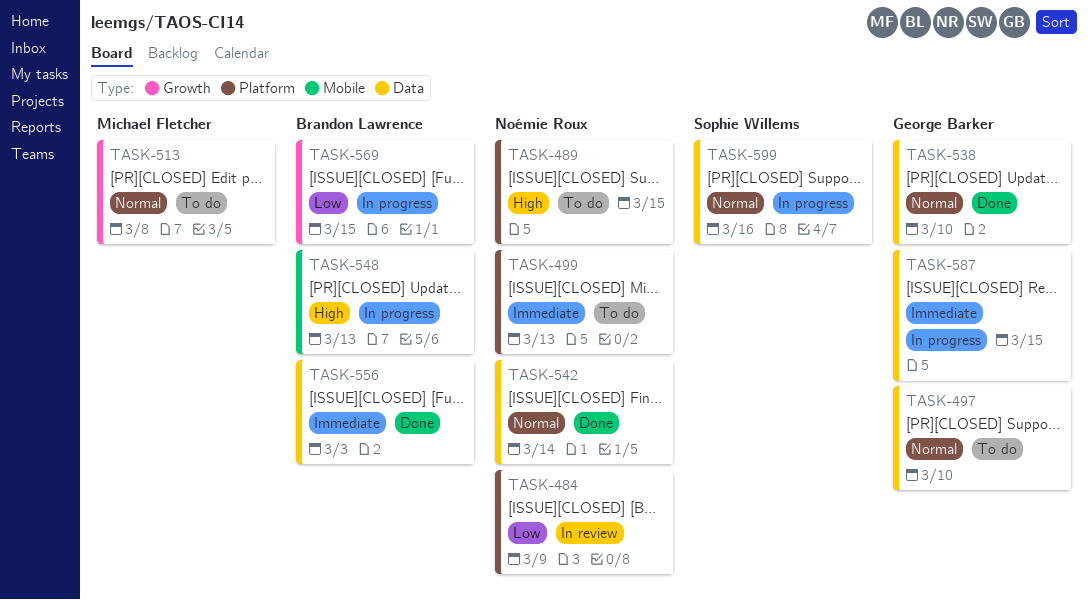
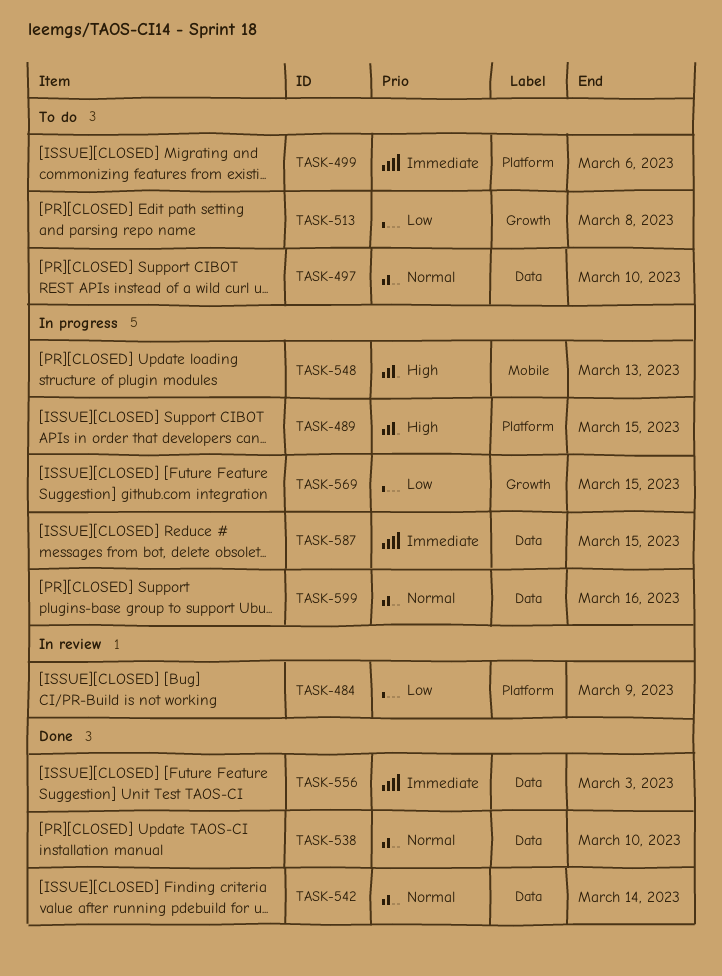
TASK-489, status: To do -> In progress
TASK-499, due: Mar 13 -> Mar 6
TASK-513, priority: Normal -> Low

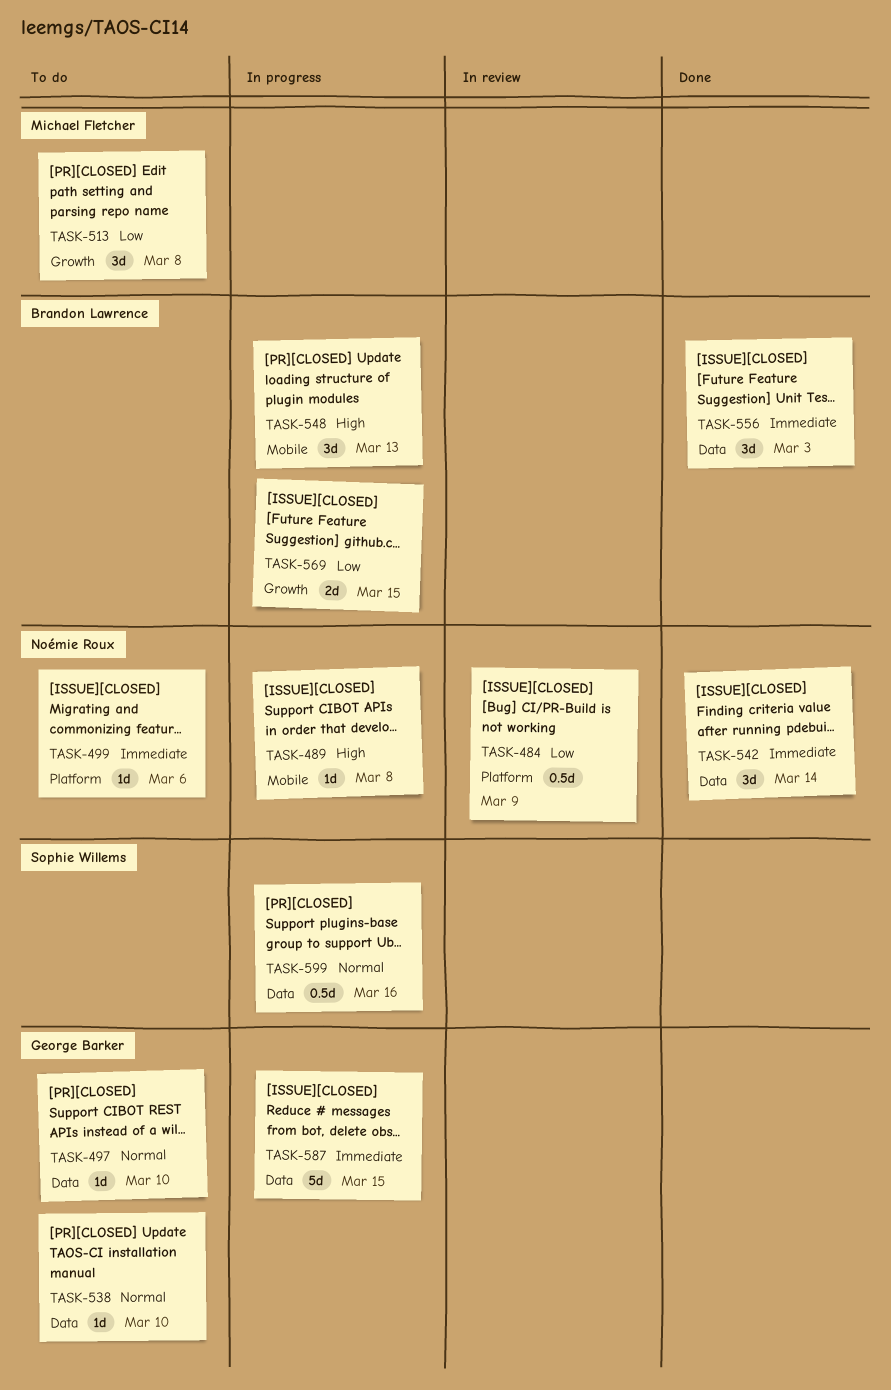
TASK-489, label: Platform -> Mobile
TASK-489, due: Mar 15 -> Mar 8
TASK-538, status: Done -> To do
TASK-542, priority: Normal -> Immediate

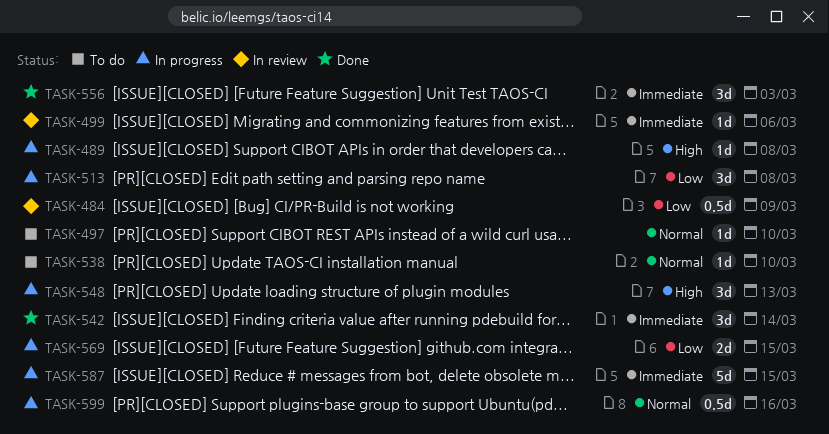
TASK-499, status: To do -> In review
TASK-513, status: To do -> In progress

